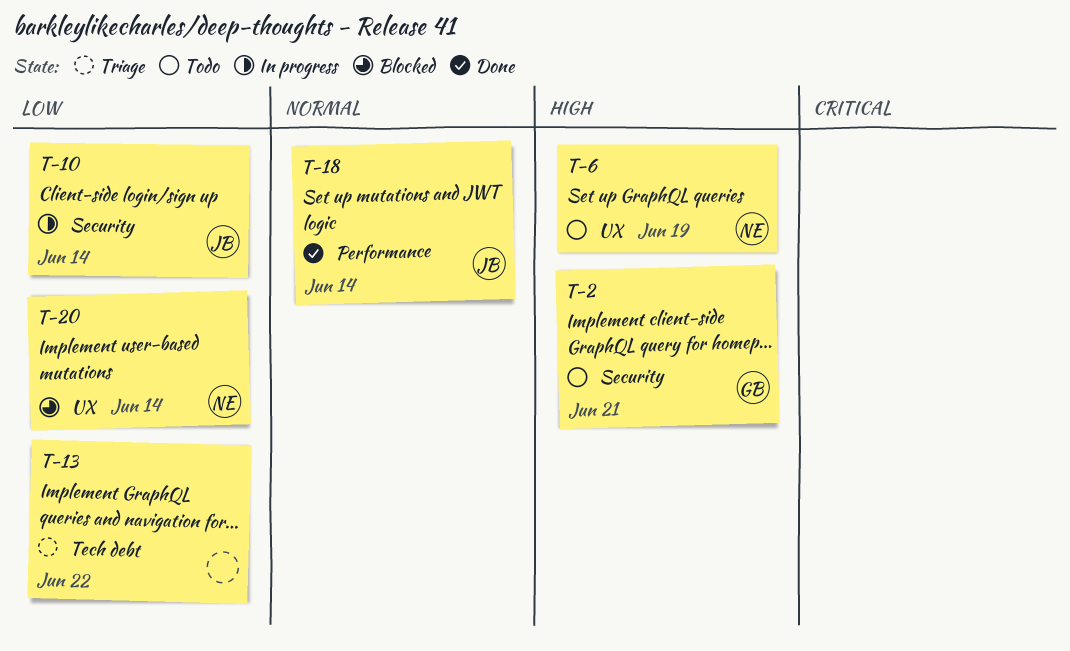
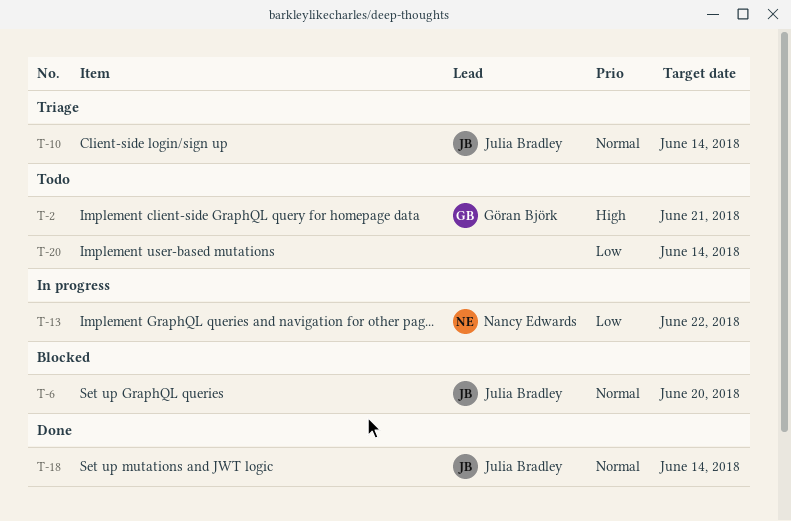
T-6, status: Todo -> Blocked
T-6, owner: Nancy Edwards -> Julia Bradley
T-6, priority: High -> Normal
T-6, due: Jun 19 -> Jun 20
T-10, status: In progress -> Triage
T-10, priority: Low -> Normal
T-13, status: Triage -> In progress
T-13, owner: none -> Nancy Edwards
T-20, status: Blocked -> Todo
T-20, owner: Nancy Edwards -> none

